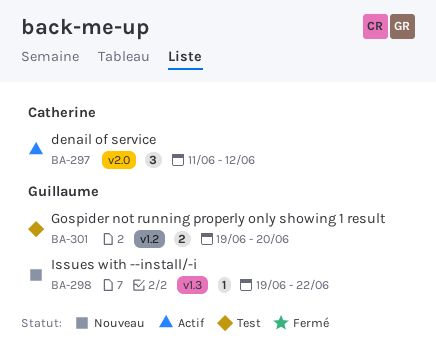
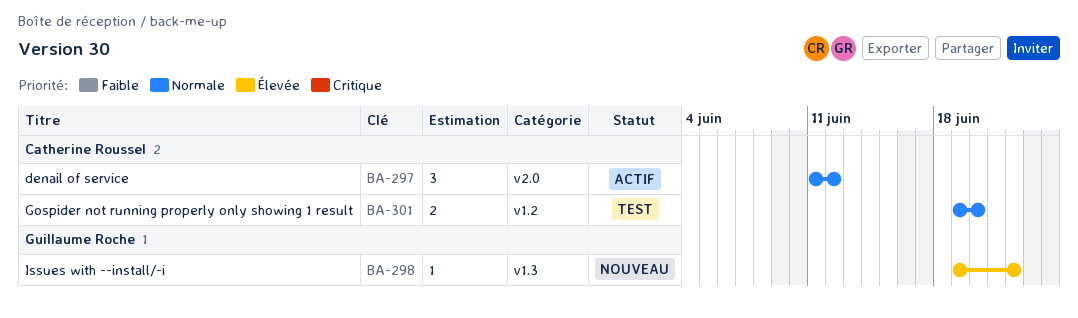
BA-301, owner: Guillaume Roche -> Catherine Roussel

